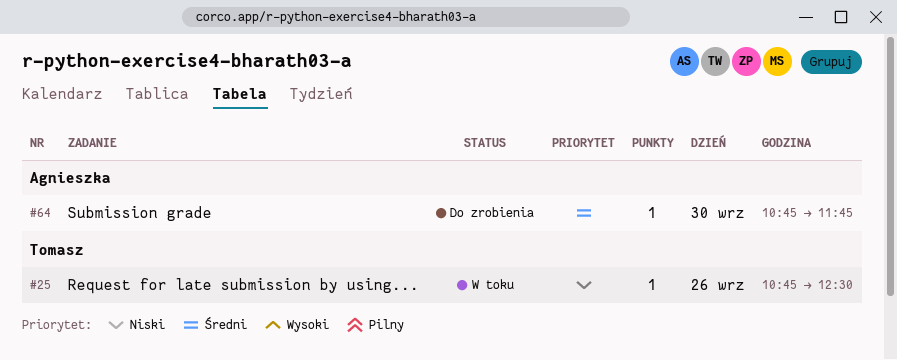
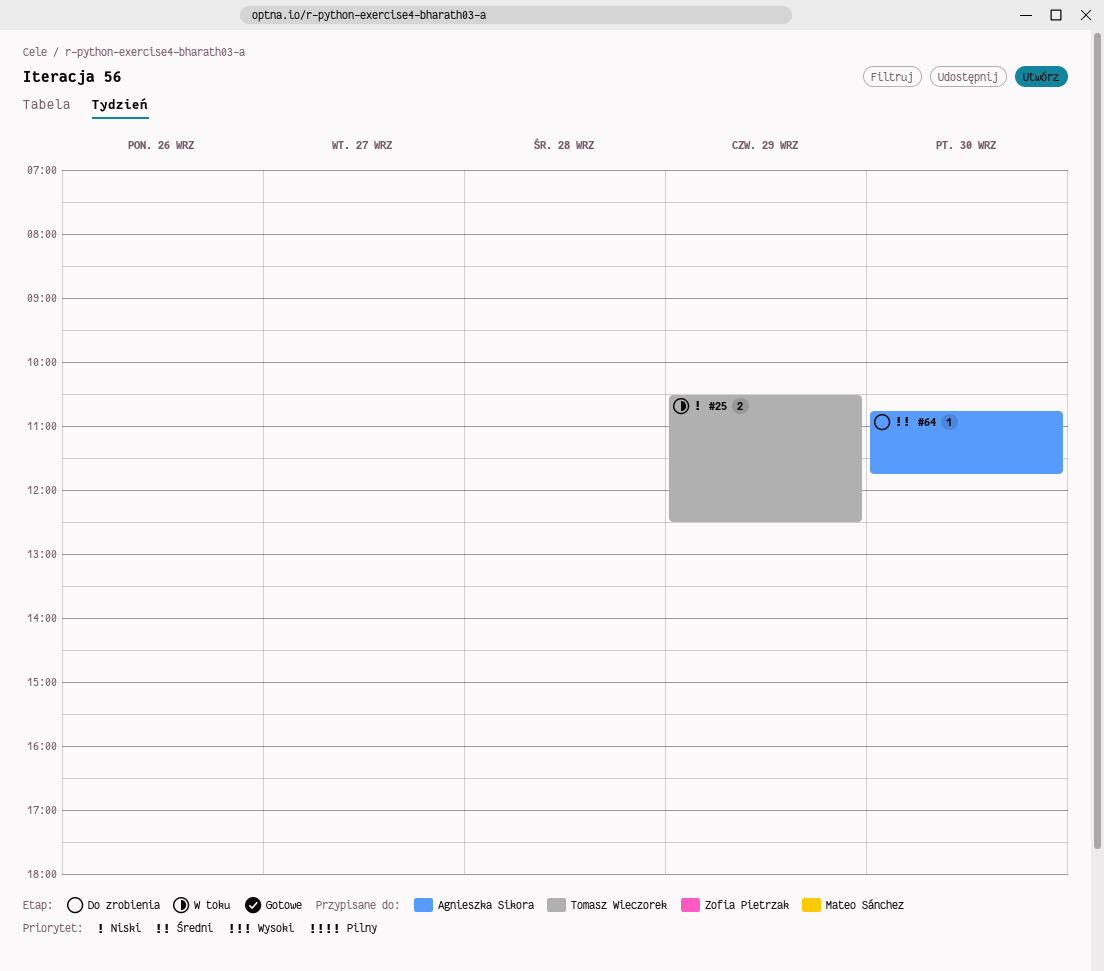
#25, estimate: 1 -> 2
#25, day: Sep 26 -> Sep 29
#25, begins: 10:45 -> 10:30

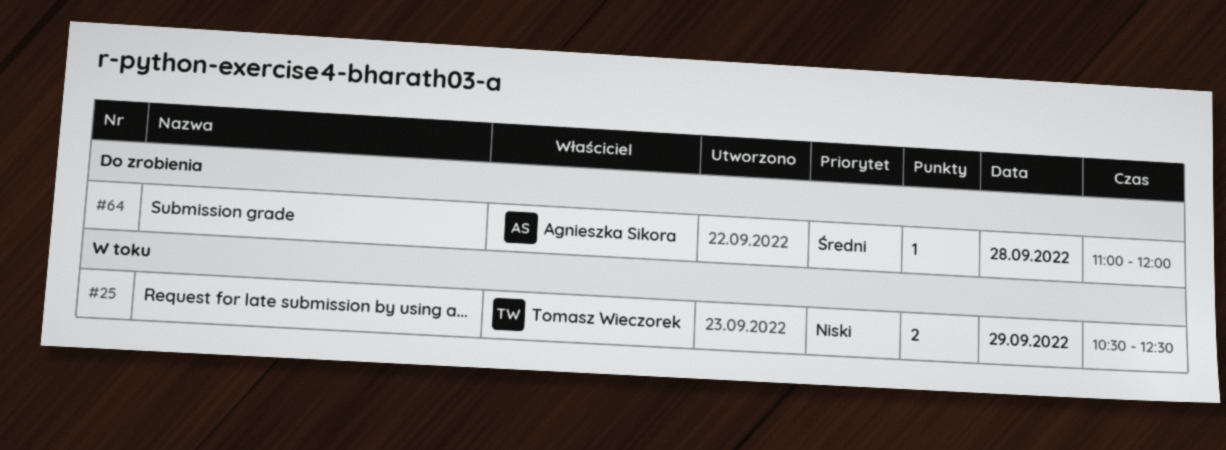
#64, day: Sep 30 -> Sep 28
#64, begins: 10:45 -> 11:00
#64, ends: 11:45 -> 12:00

